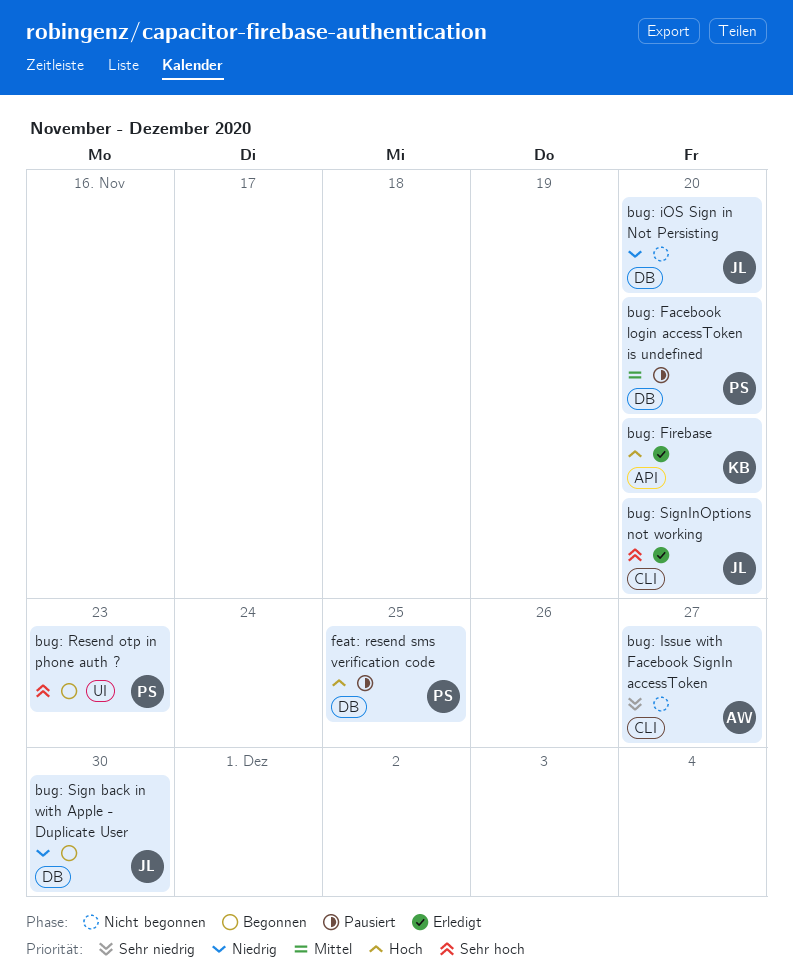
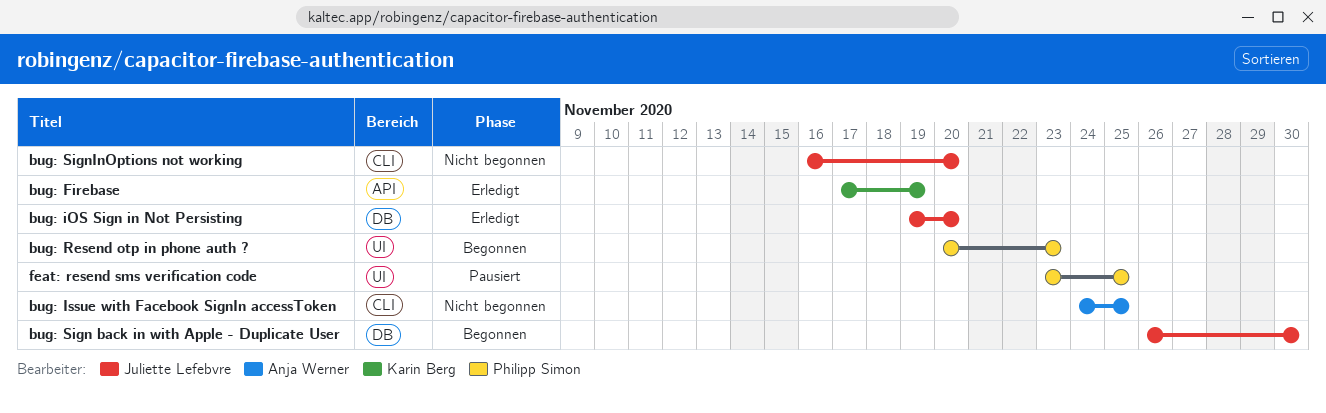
bug: Facebook login accessToken is undefined: present -> none
bug: Firebase, due: Nov 20 -> Nov 19
bug: iOS Sign in Not Persisting, status: Nicht begonnen -> Erledigt
bug: Issue with Facebook SignIn accessToken, due: Nov 27 -> Nov 25
bug: SignInOptions not working, status: Erledigt -> Nicht begonnen
feat: resend sms verification code, label: DB -> UI

